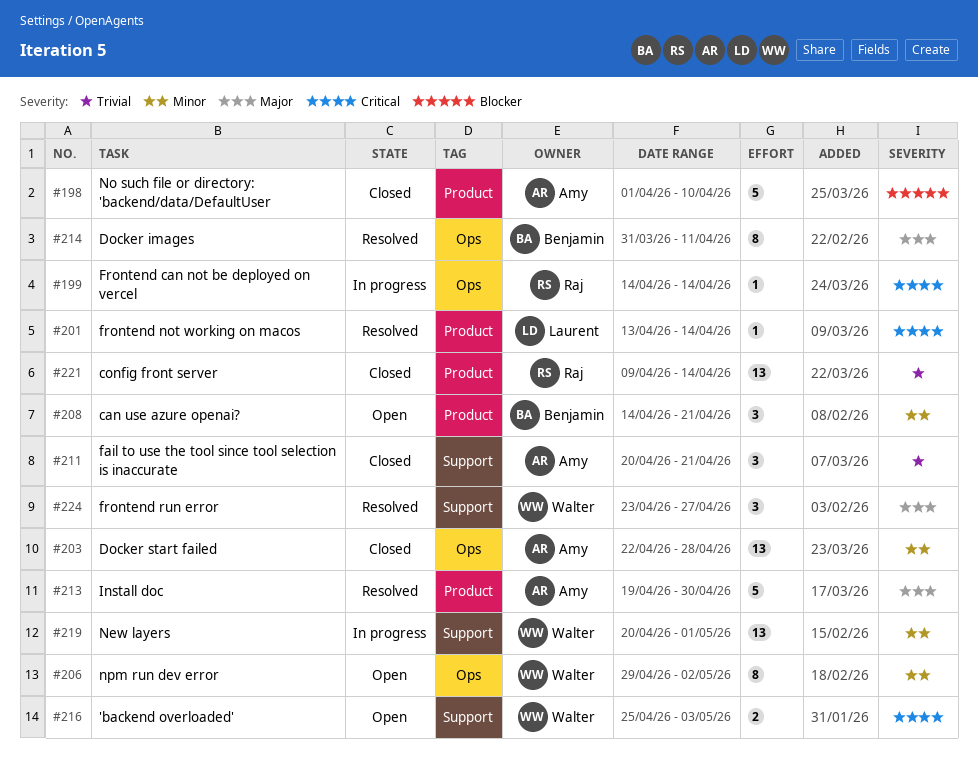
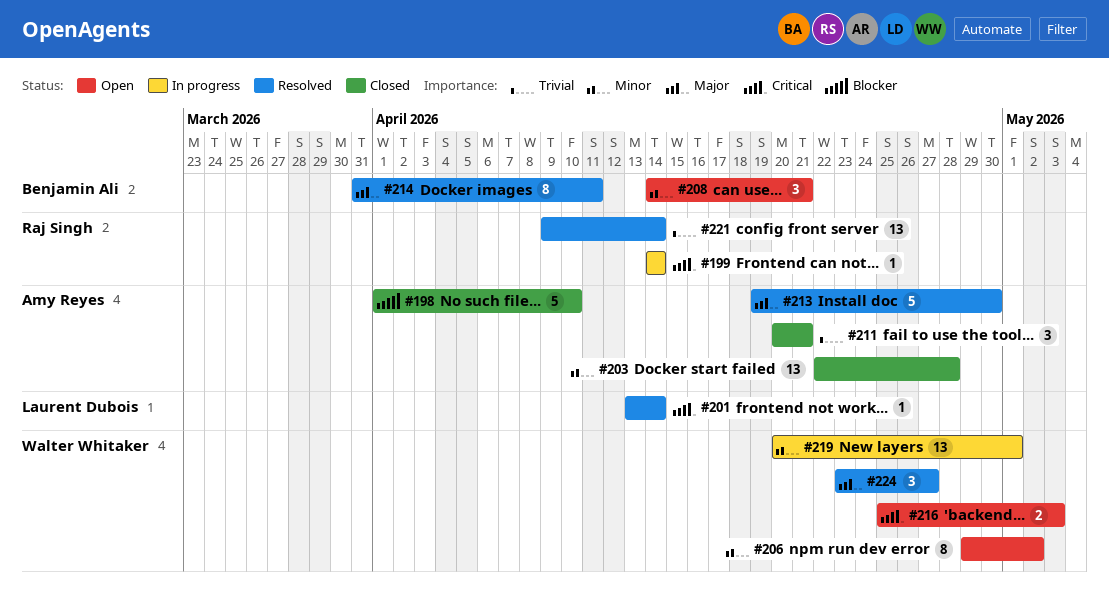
#221, status: Closed -> Resolved

